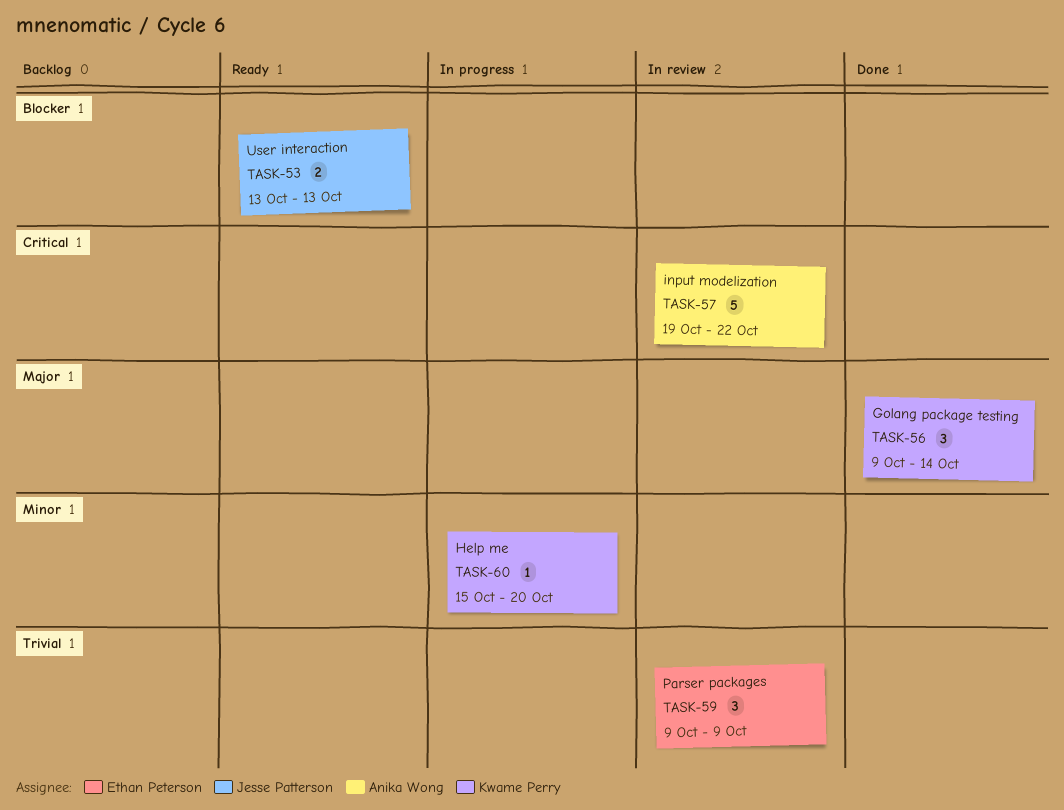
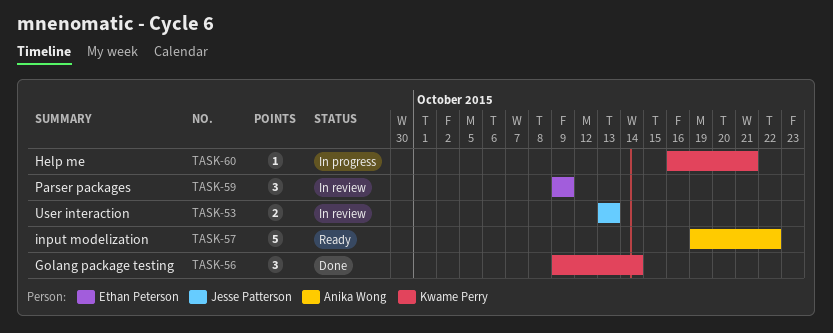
TASK-53, status: Ready -> In review
TASK-57, status: In review -> Ready
TASK-60, start: Oct 15 -> Oct 16
TASK-60, due: Oct 20 -> Oct 21

